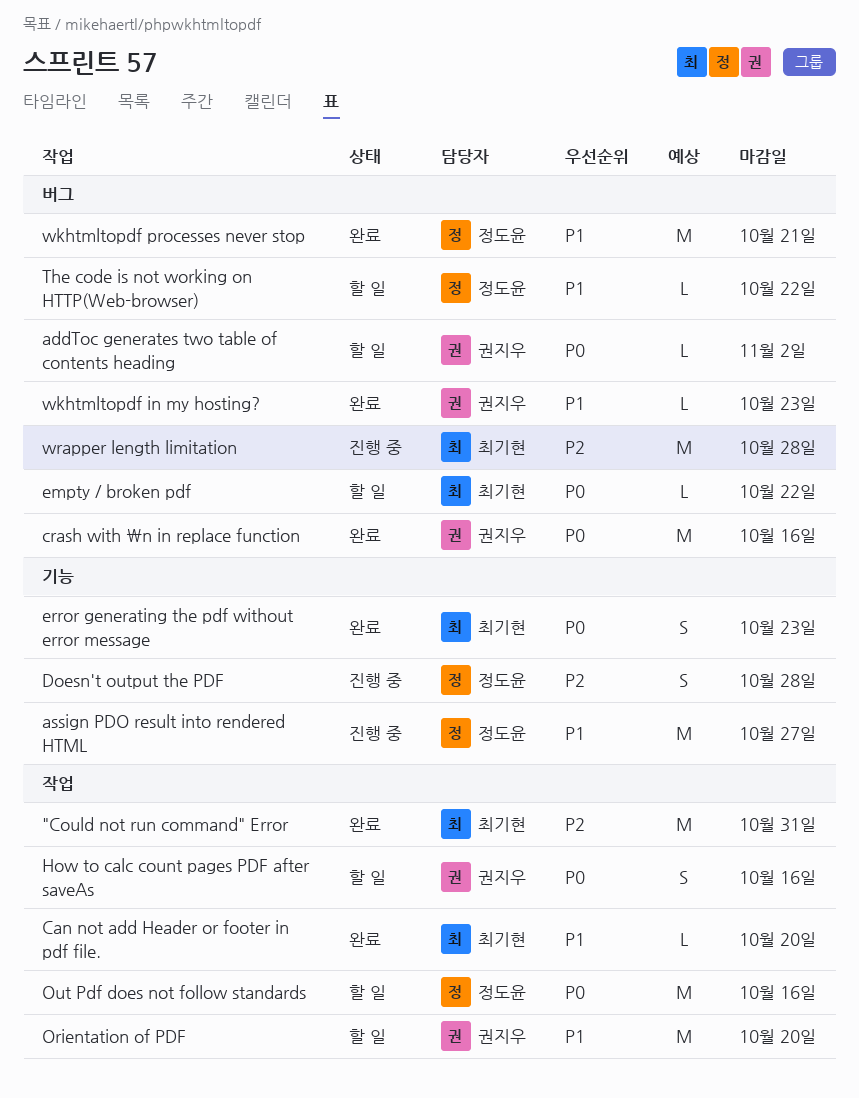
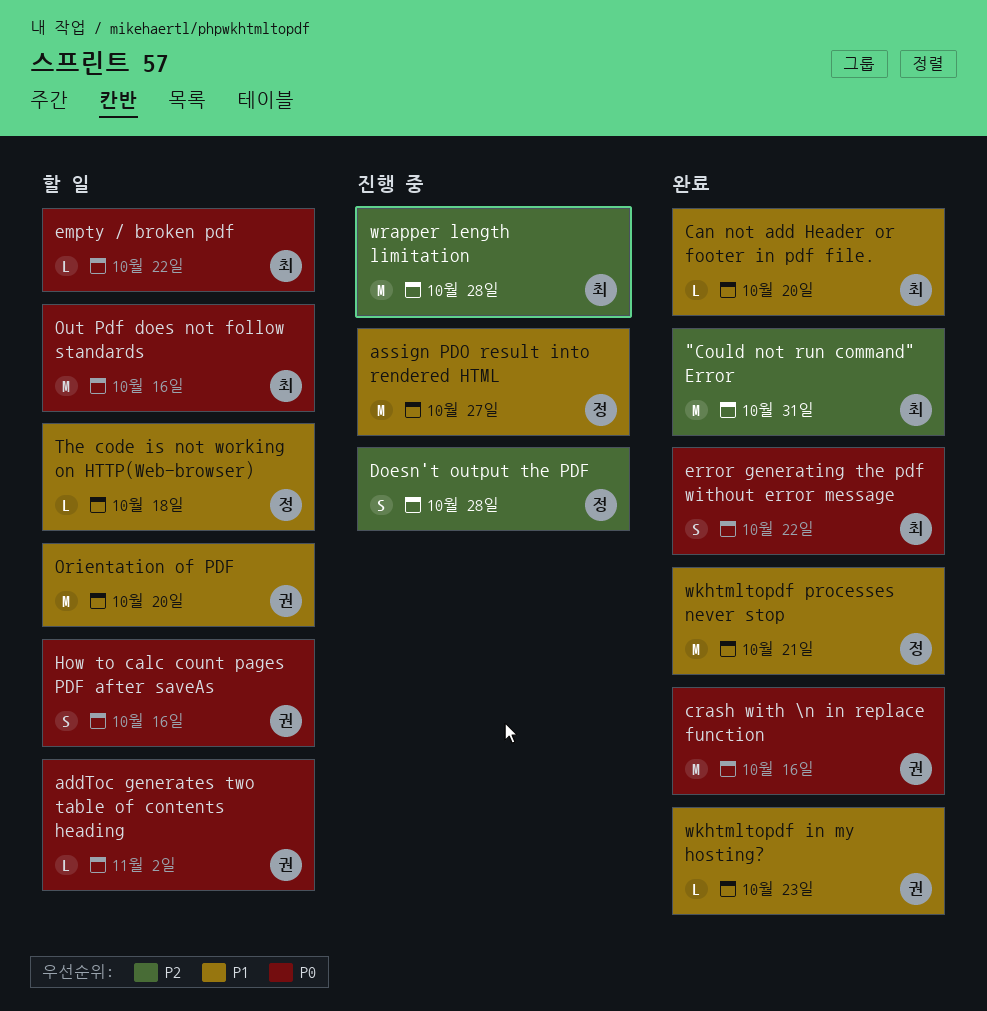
error generating the pdf without error message, due: Oct 23 -> Oct 22
Out Pdf does not follow standards, owner: 정도윤 -> 최기현
The code is not working on HTTP(Web-browser), due: Oct 22 -> Oct 18

